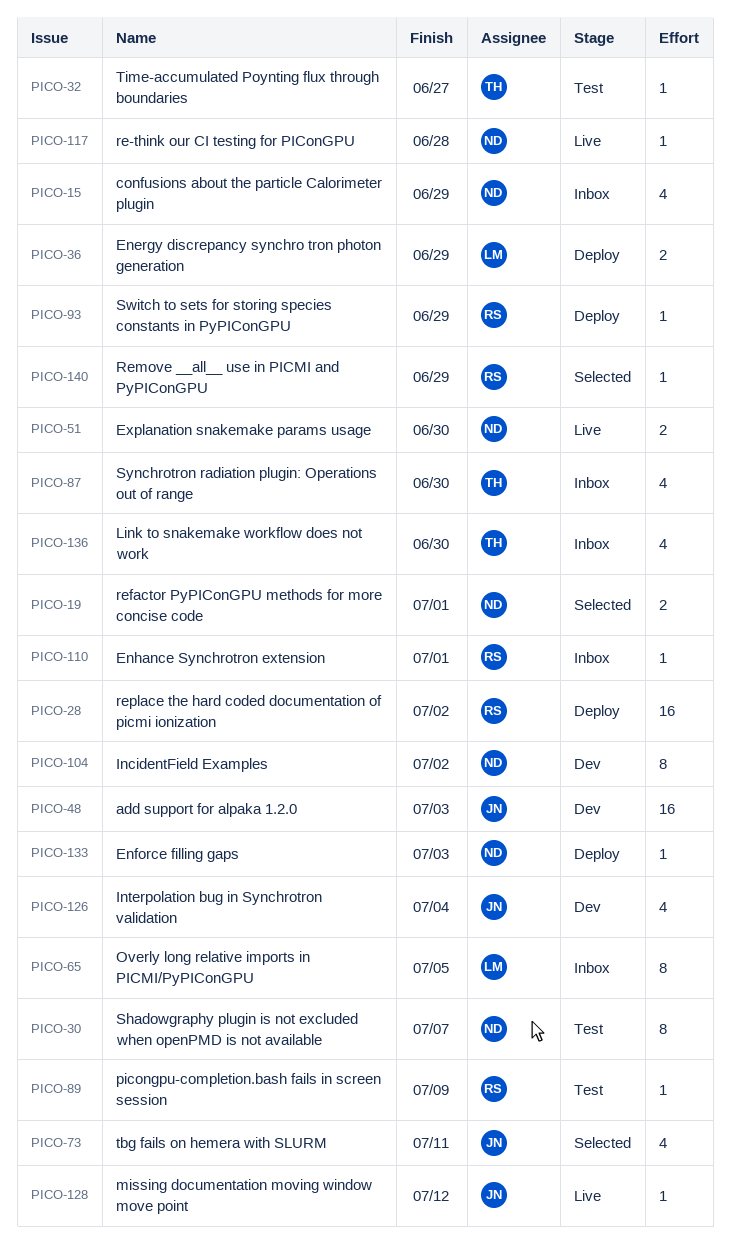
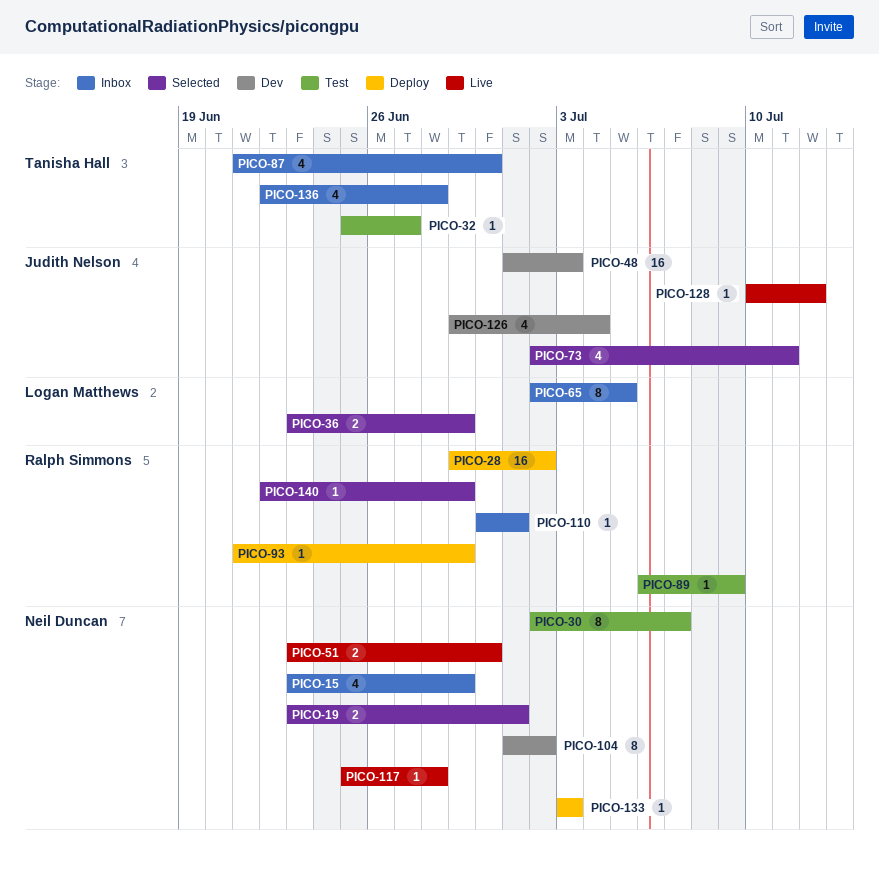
PICO-36, status: Deploy -> Selected
PICO-136, due: Jun 30 -> Jun 28

